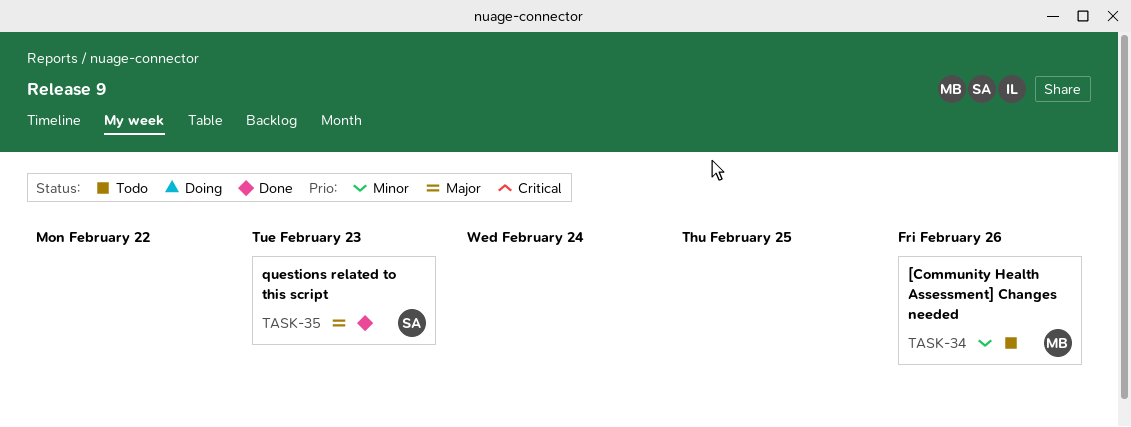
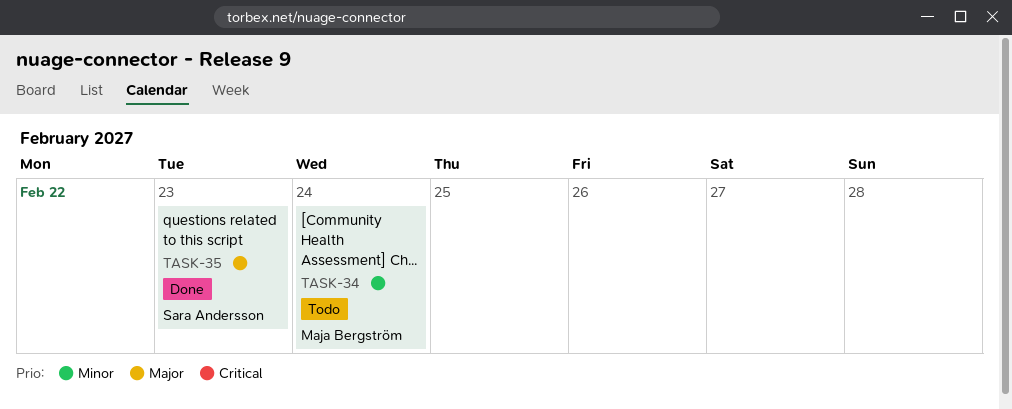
TASK-34, due: Feb 26 -> Feb 24

